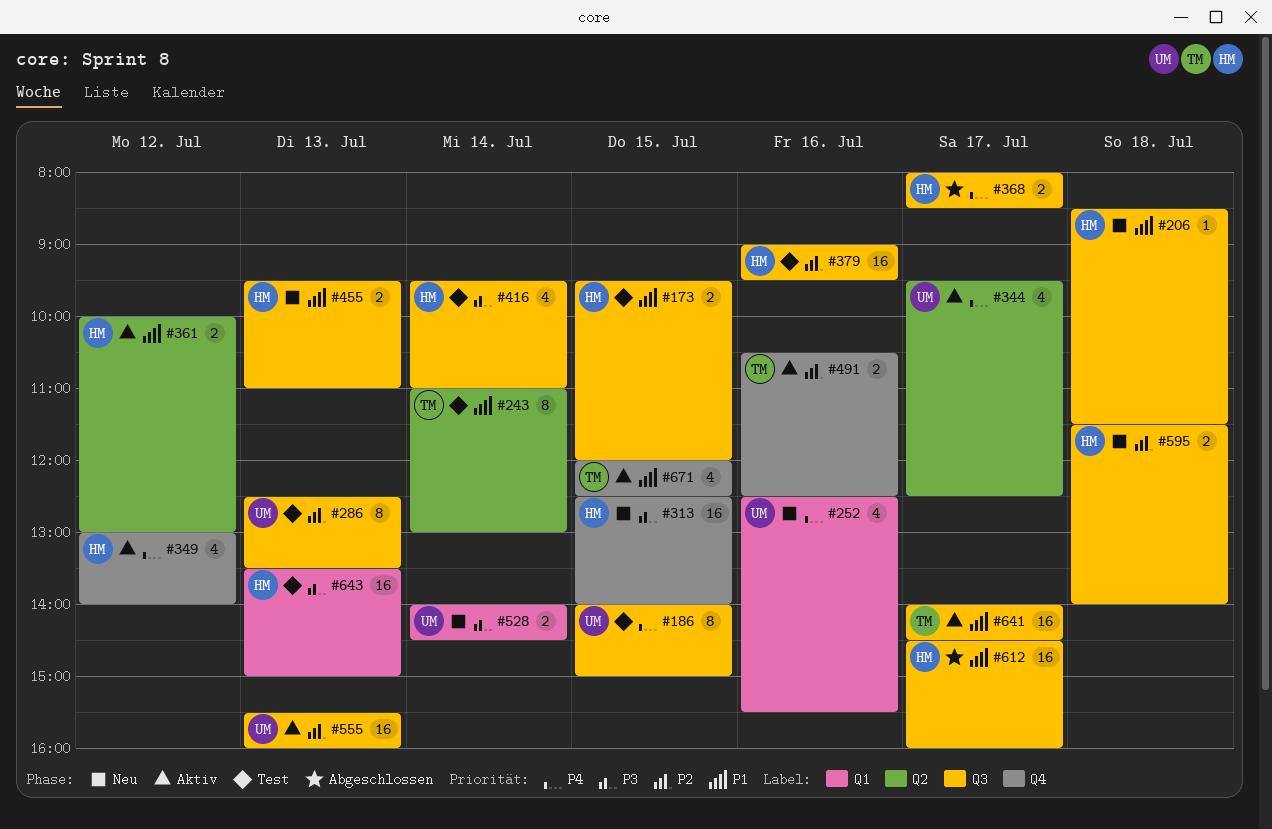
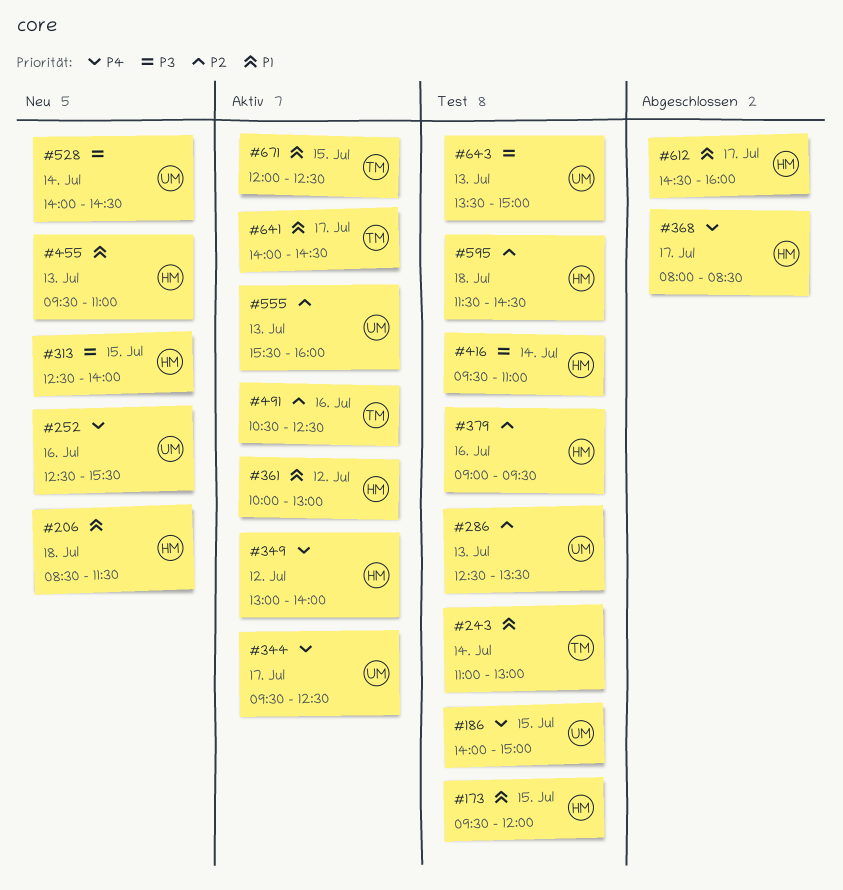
#595, status: Neu -> Test
#595, ends: 14:00 -> 14:30
#643, owner: HM -> UM

